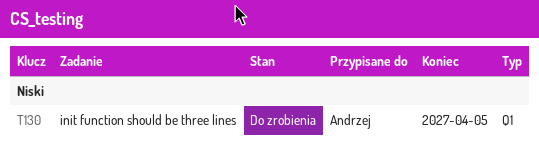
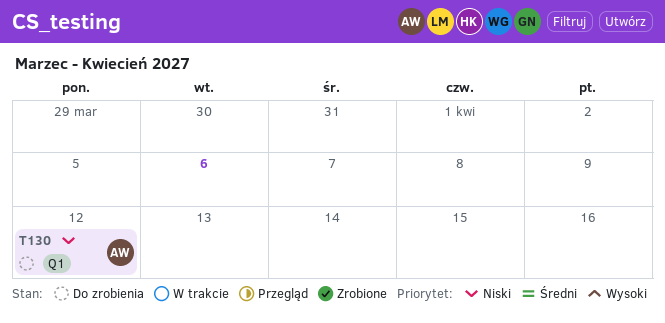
T130, due: Apr 5 -> Apr 12

